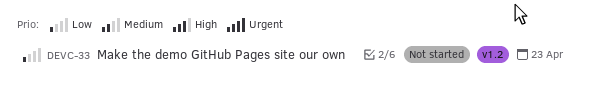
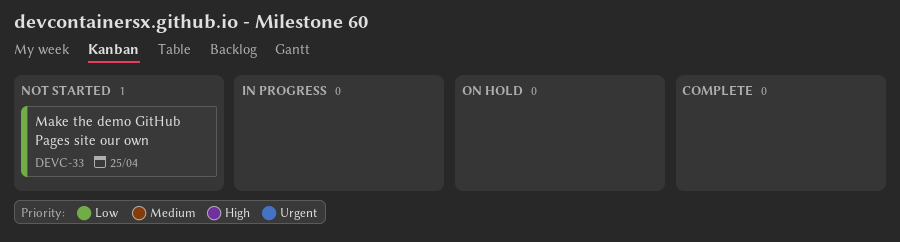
DEVC-33, due: Apr 23 -> Apr 25

